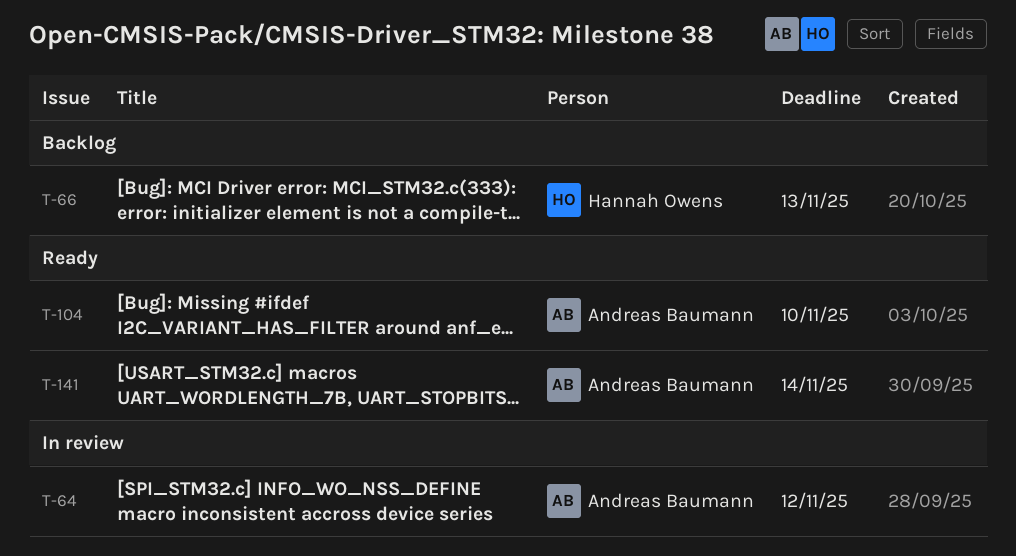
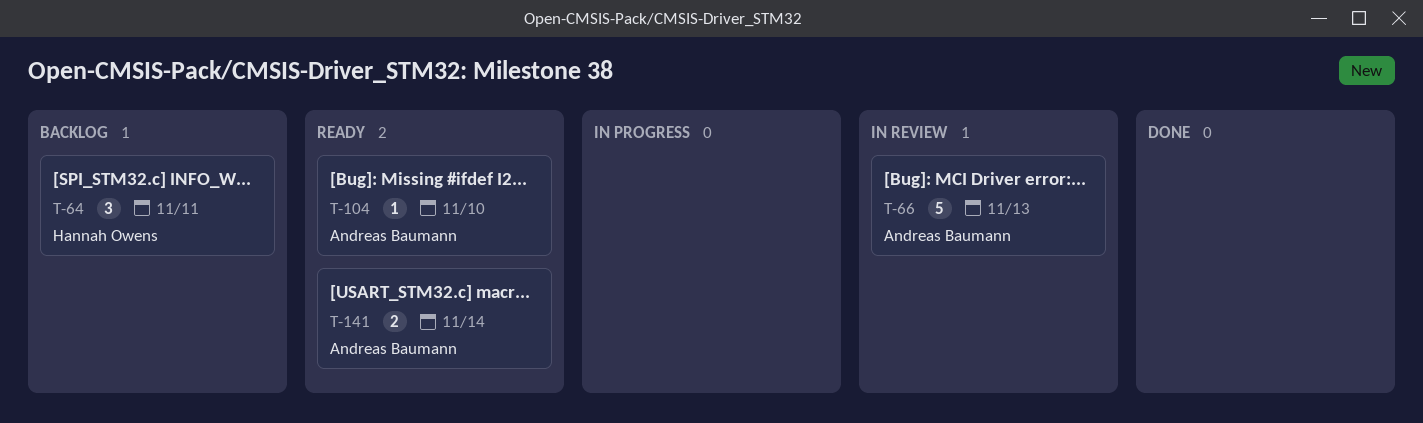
T-64, status: In review -> Backlog
T-64, owner: Andreas Baumann -> Hannah Owens
T-64, due: Nov 12 -> Nov 11
T-66, status: Backlog -> In review
T-66, owner: Hannah Owens -> Andreas Baumann

